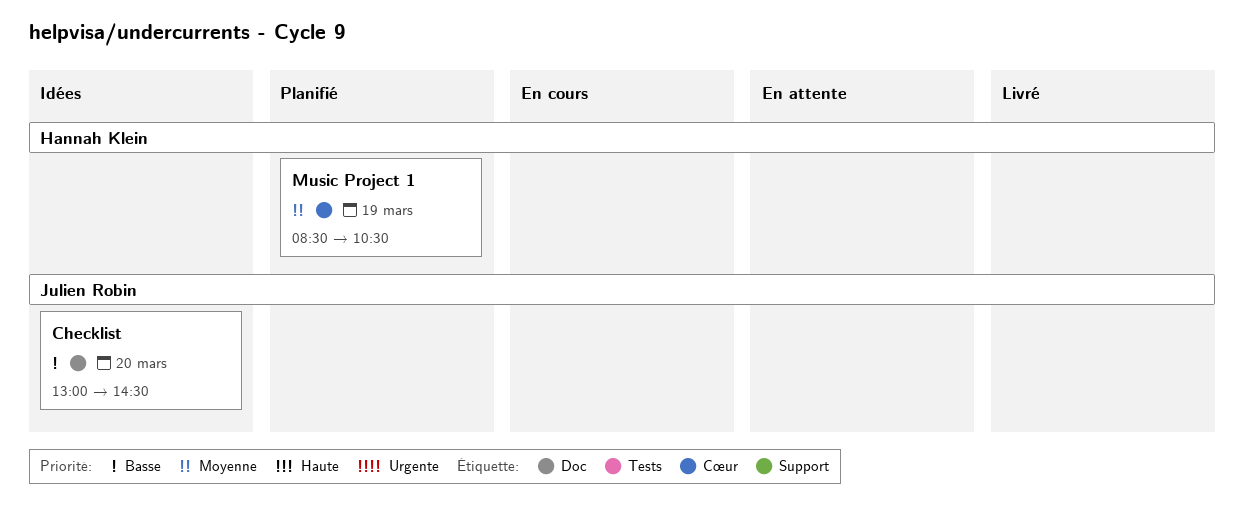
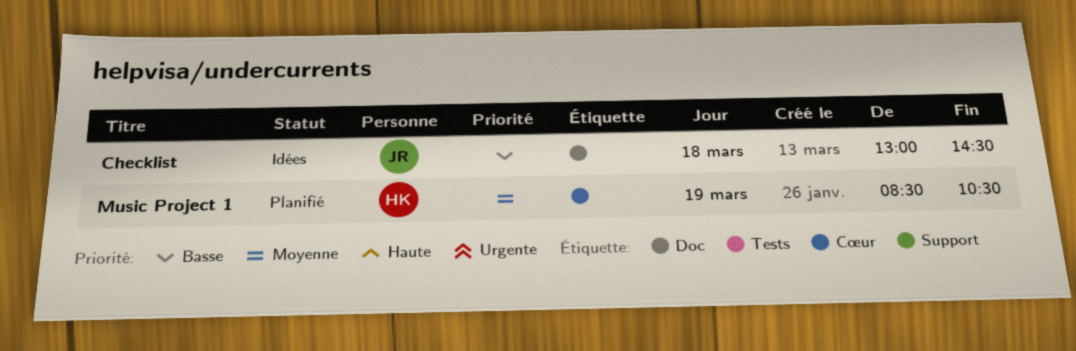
Checklist, day: Mar 20 -> Mar 18

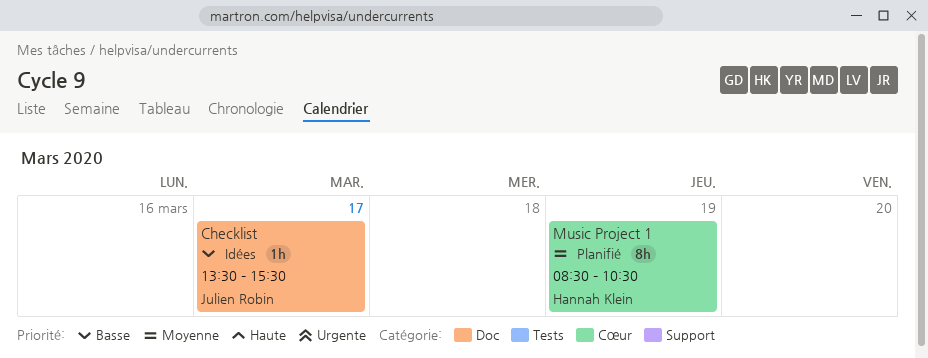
Checklist, day: Mar 18 -> Mar 17
Checklist, begins: 13:00 -> 13:30
Checklist, ends: 14:30 -> 15:30

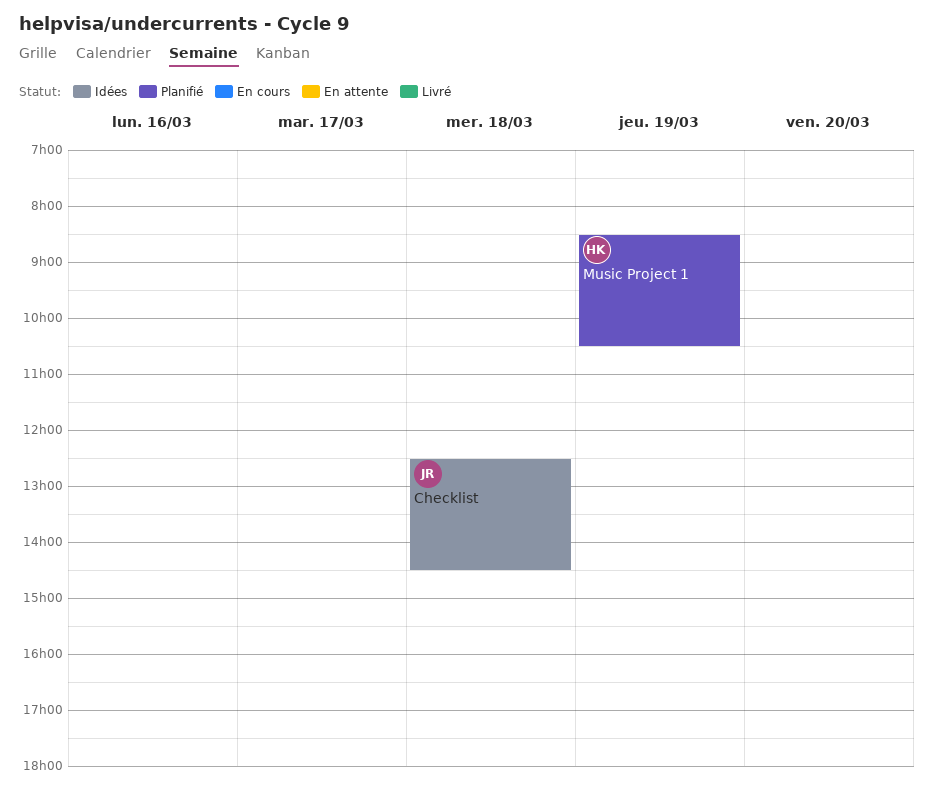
Checklist, day: Mar 17 -> Mar 18
Checklist, begins: 13:30 -> 12:30
Checklist, ends: 15:30 -> 14:30

